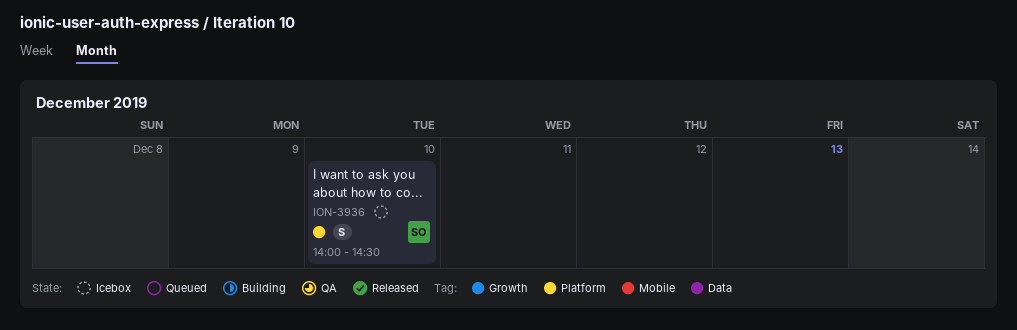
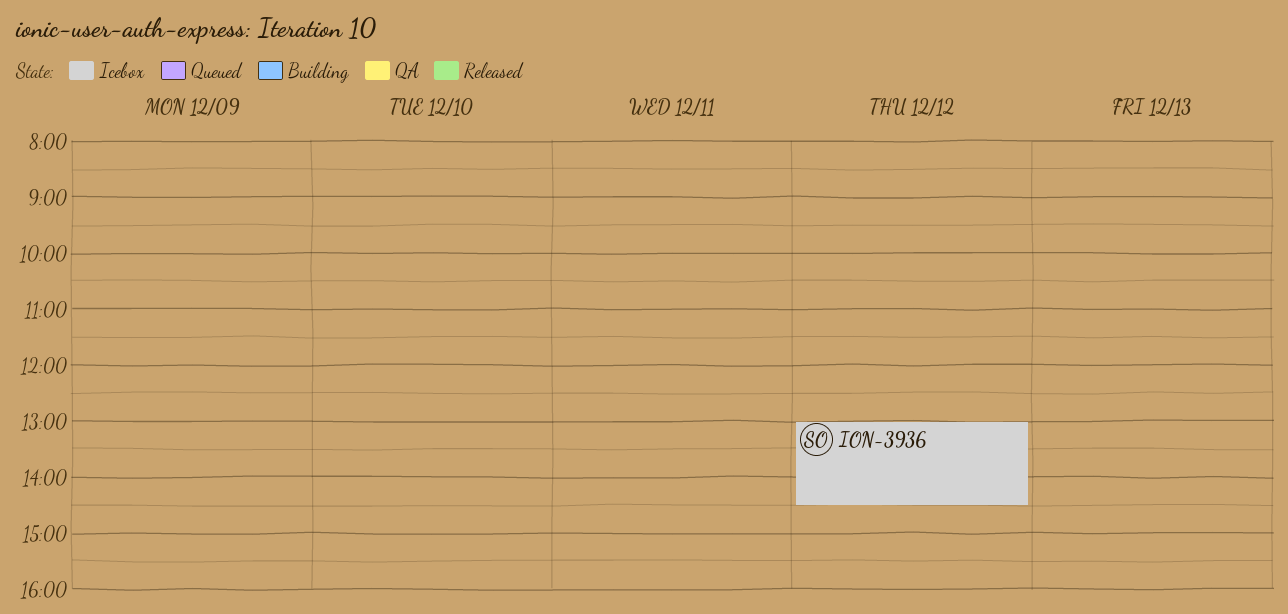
ION-3936, day: Dec 10 -> Dec 12
ION-3936, begins: 14:00 -> 13:00

